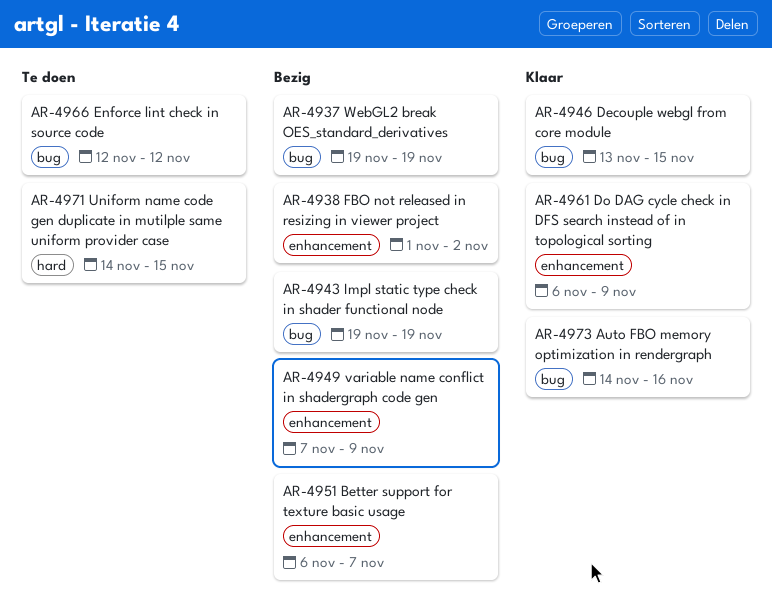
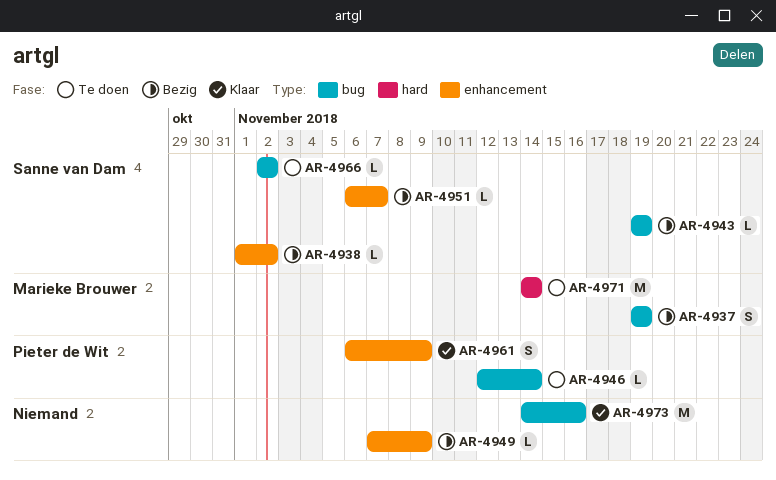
AR-4946, status: Klaar -> Te doen
AR-4946, start: Nov 13 -> Nov 12
AR-4946, due: Nov 15 -> Nov 14
AR-4966, start: Nov 12 -> Nov 2
AR-4966, due: Nov 12 -> Nov 2
AR-4971, due: Nov 15 -> Nov 14

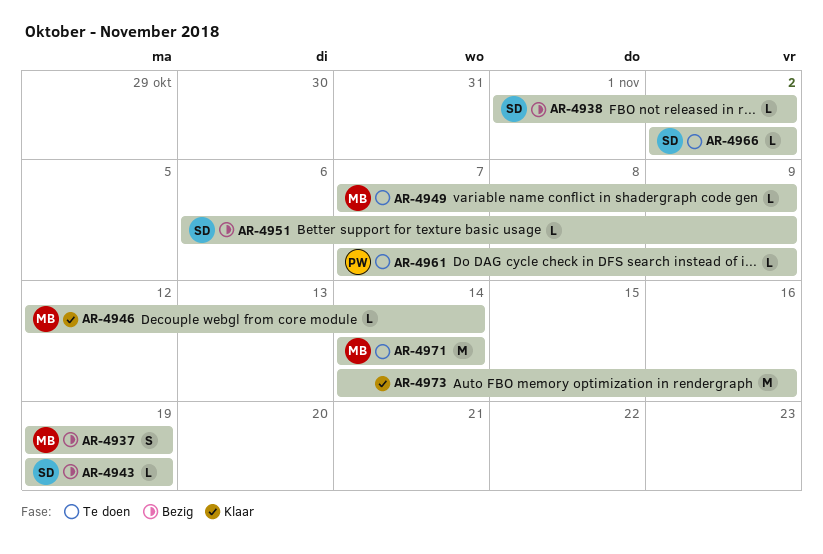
AR-4946, status: Te doen -> Klaar
AR-4946, owner: Pieter de Wit -> Marieke Brouwer
AR-4949, status: Bezig -> Te doen
AR-4949, owner: none -> Marieke Brouwer
AR-4951, due: Nov 7 -> Nov 9
AR-4961, status: Klaar -> Te doen
AR-4961, estimate: S -> L
AR-4961, start: Nov 6 -> Nov 7

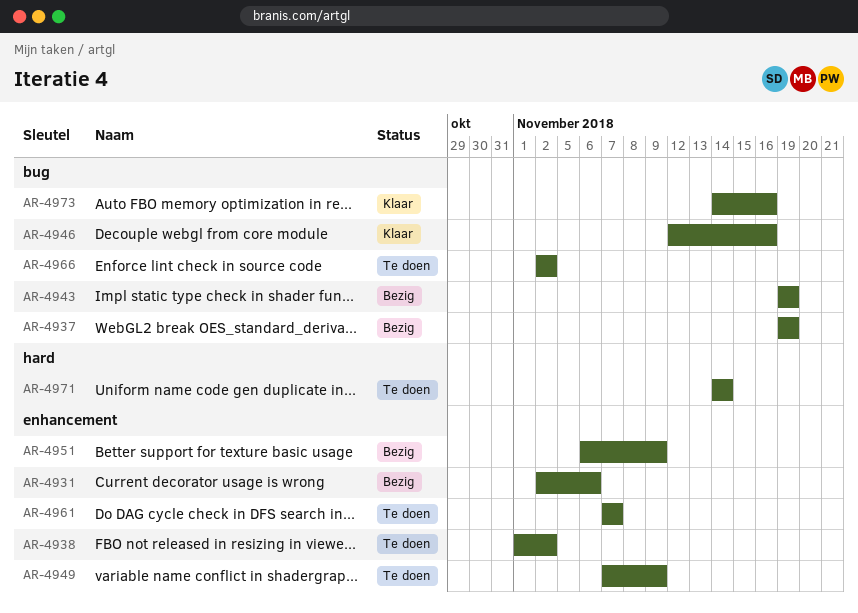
AR-4931: none -> present
AR-4938, status: Bezig -> Te doen
AR-4946, due: Nov 14 -> Nov 16
AR-4961, due: Nov 9 -> Nov 7

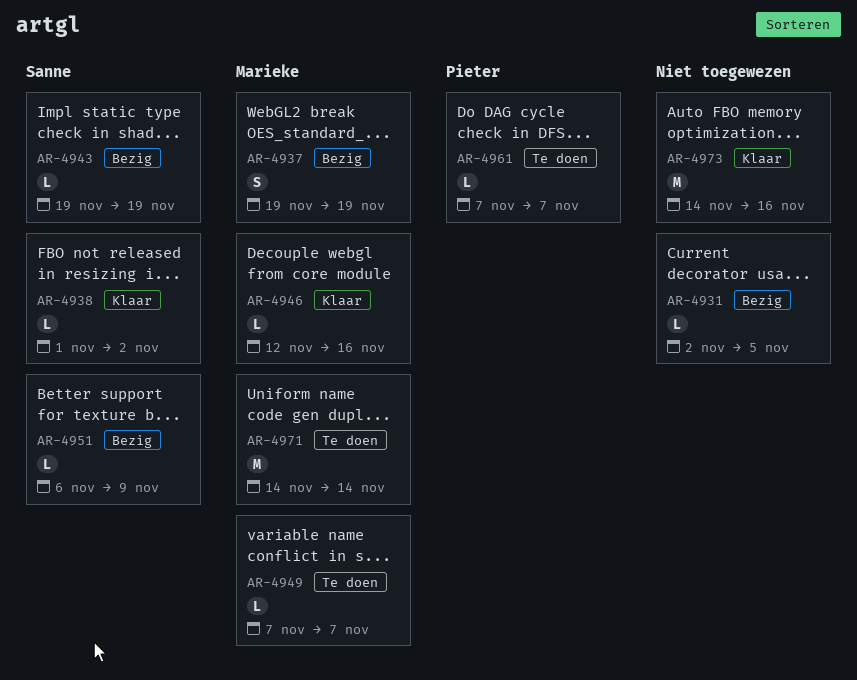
AR-4931, due: Nov 6 -> Nov 5
AR-4938, status: Te doen -> Klaar
AR-4949, due: Nov 9 -> Nov 7
AR-4966: present -> none

